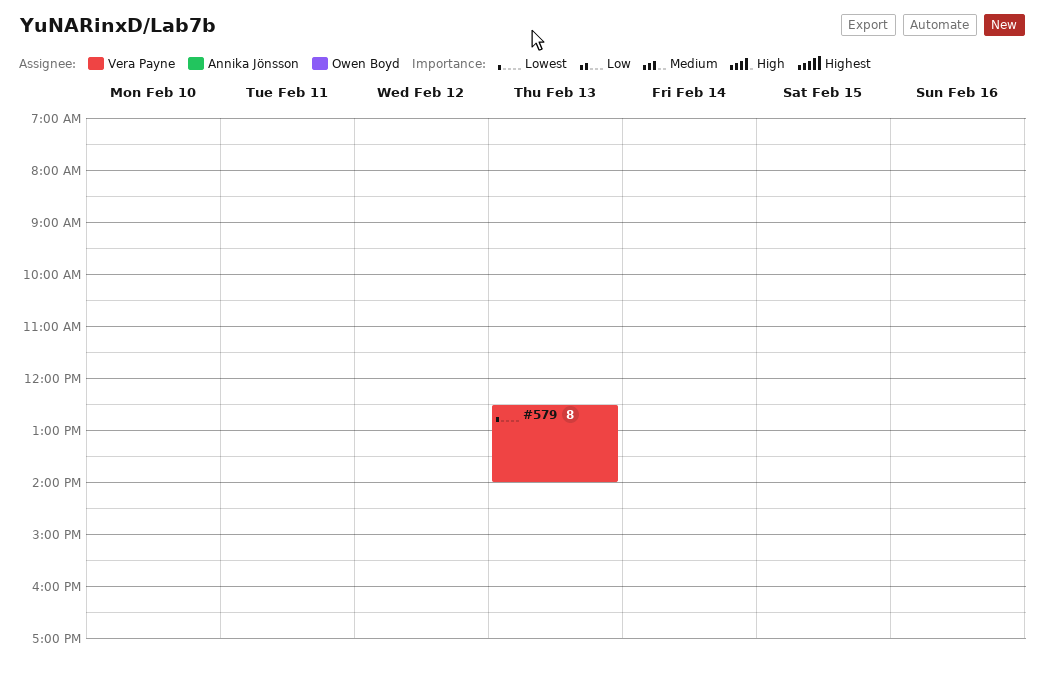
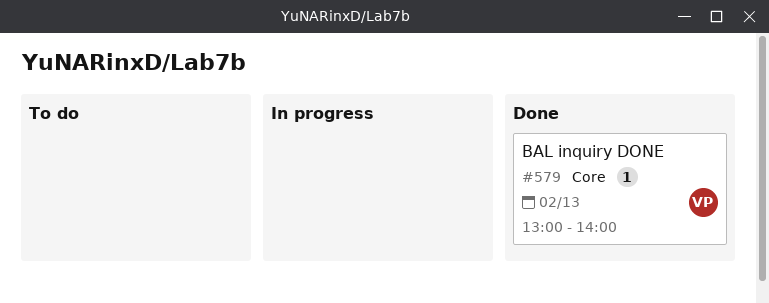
#579, estimate: 8 -> 1
#579, begins: 12:30 -> 13:00

